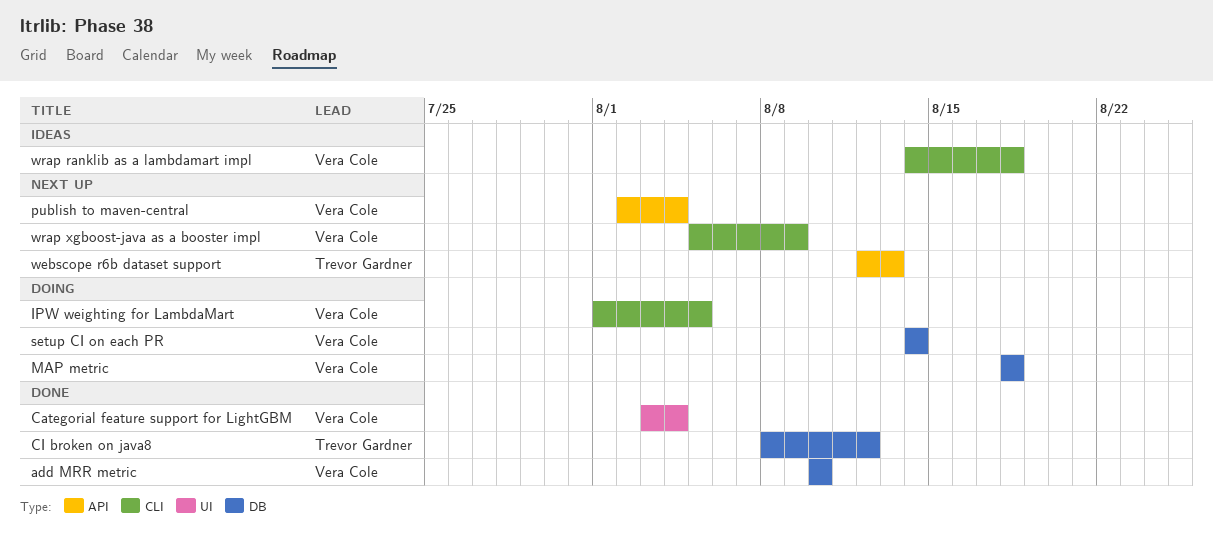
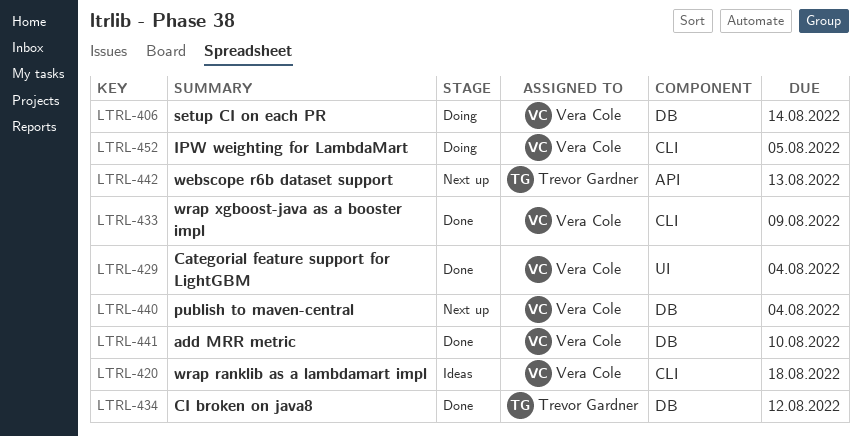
MAP metric: present -> none
publish to maven-central, label: API -> DB
wrap xgboost-java as a booster impl, status: Next up -> Done

